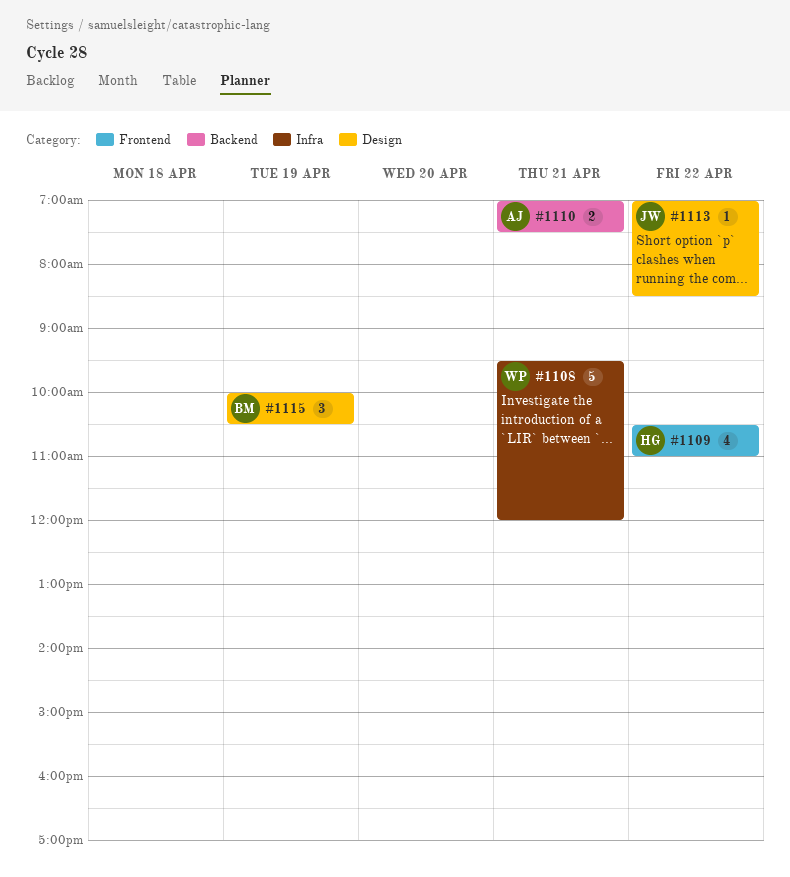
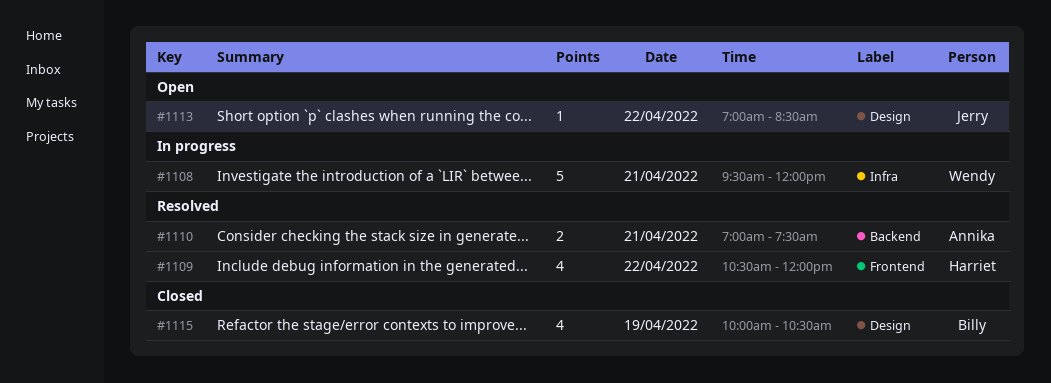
#1109, ends: 11:00 -> 12:00
#1115, estimate: 3 -> 4

